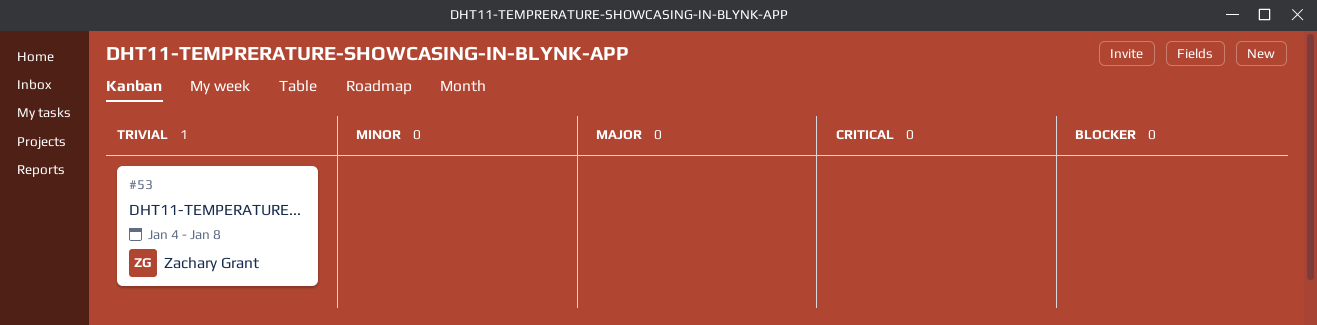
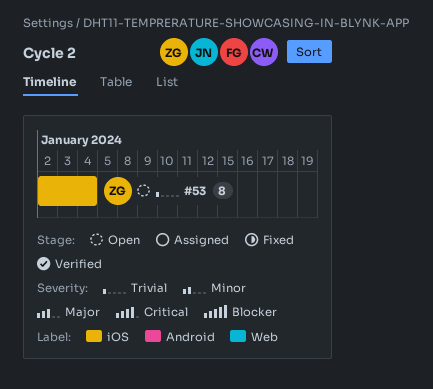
#53, start: Jan 4 -> Jan 2
#53, due: Jan 8 -> Jan 4

